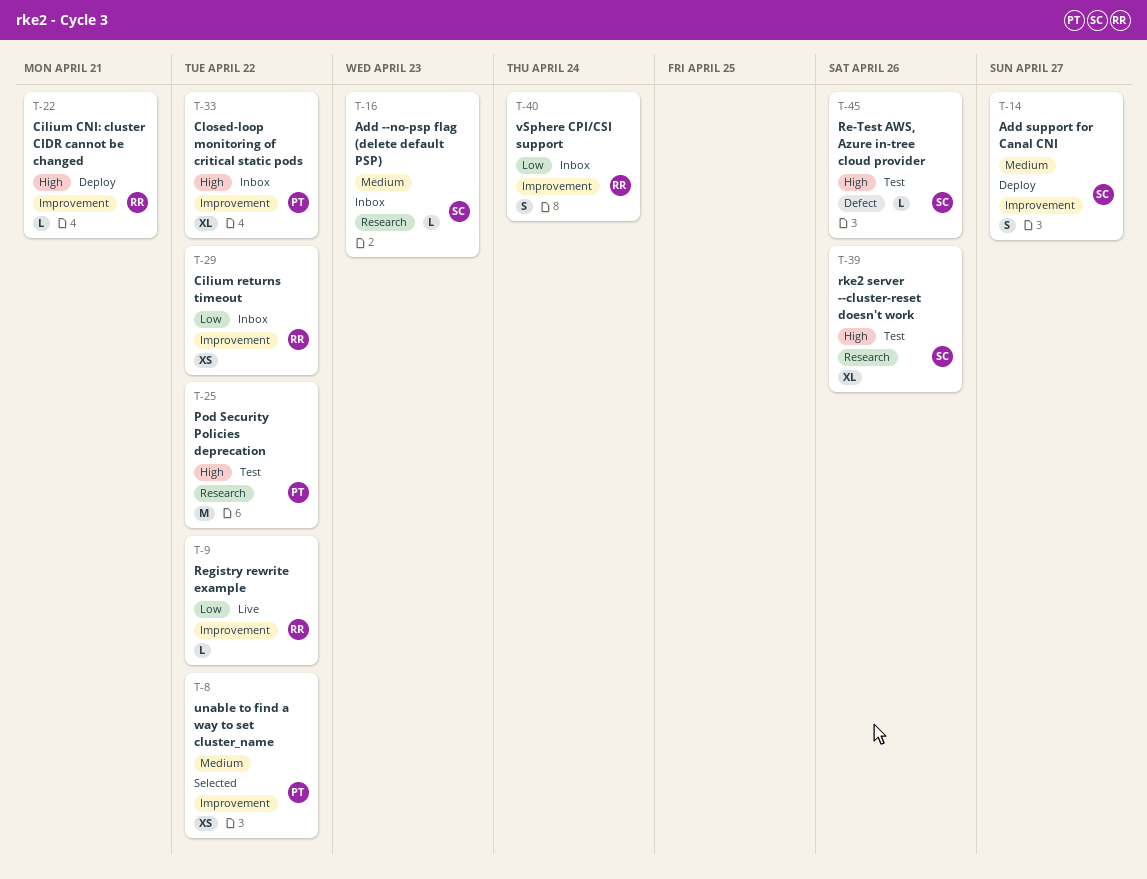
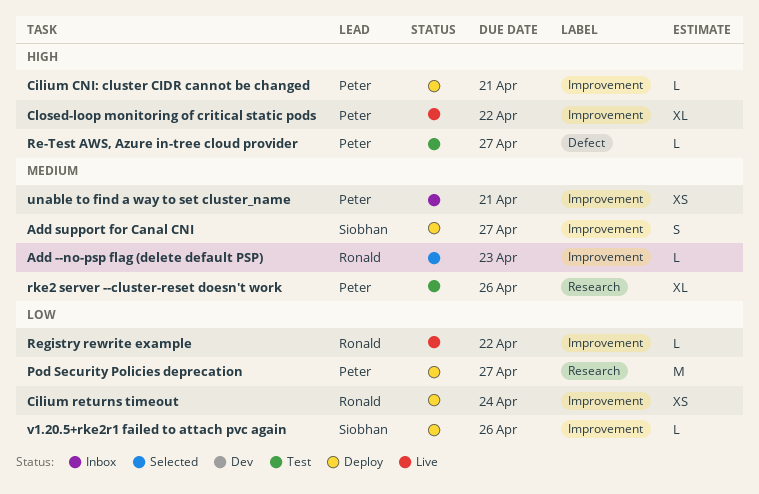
Add --no-psp flag (delete default PSP), status: Inbox -> Selected
Add --no-psp flag (delete default PSP), owner: Siobhan -> Ronald
Add --no-psp flag (delete default PSP), label: Research -> Improvement
Cilium CNI: cluster CIDR cannot be changed, owner: Ronald -> Peter
Cilium returns timeout, status: Inbox -> Deploy
Cilium returns timeout, due: Apr 22 -> Apr 24
Closed-loop monitoring of critical static pods, status: Inbox -> Live
Pod Security Policies deprecation, status: Test -> Deploy
Pod Security Policies deprecation, priority: High -> Low
Pod Security Policies deprecation, due: Apr 22 -> Apr 27
Re-Test AWS, Azure in-tree cloud provider, owner: Siobhan -> Peter
Re-Test AWS, Azure in-tree cloud provider, due: Apr 26 -> Apr 27
rke2 server --cluster-reset doesn't work, owner: Siobhan -> Peter
rke2 server --cluster-reset doesn't work, priority: High -> Medium
unable to find a way to set cluster_name, status: Selected -> Inbox
unable to find a way to set cluster_name, due: Apr 22 -> Apr 21
v1.20.5+rke2r1 failed to attach pvc again: none -> present
vSphere CPI/CSI support: present -> none

